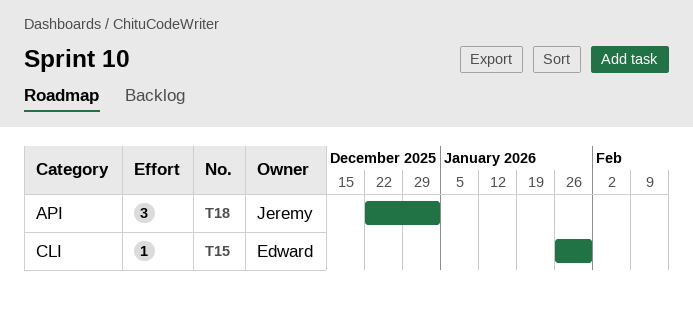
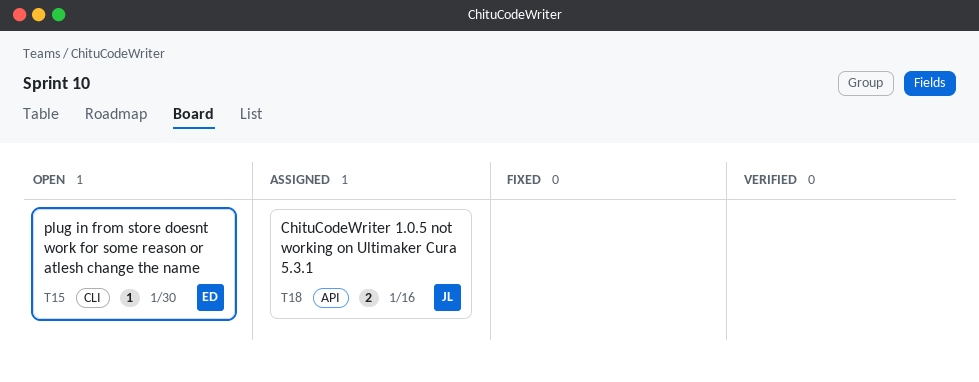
T18, estimate: 3 -> 2
T18, due: Jan 2 -> Jan 16

